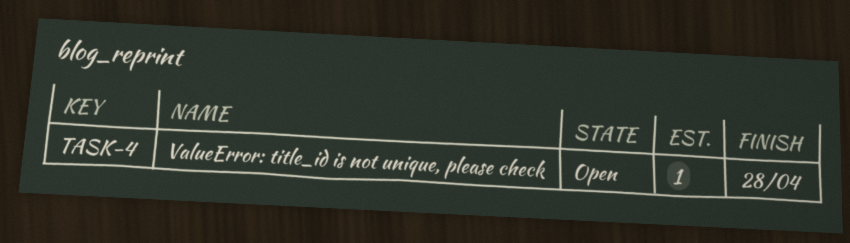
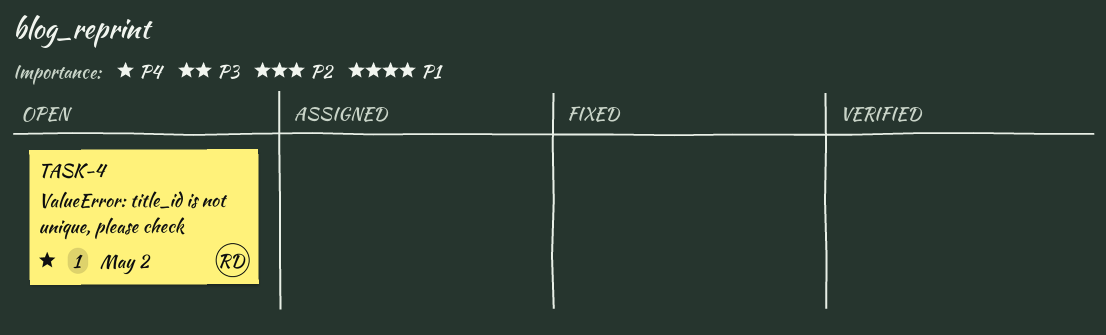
TASK-4, due: Apr 28 -> May 2

